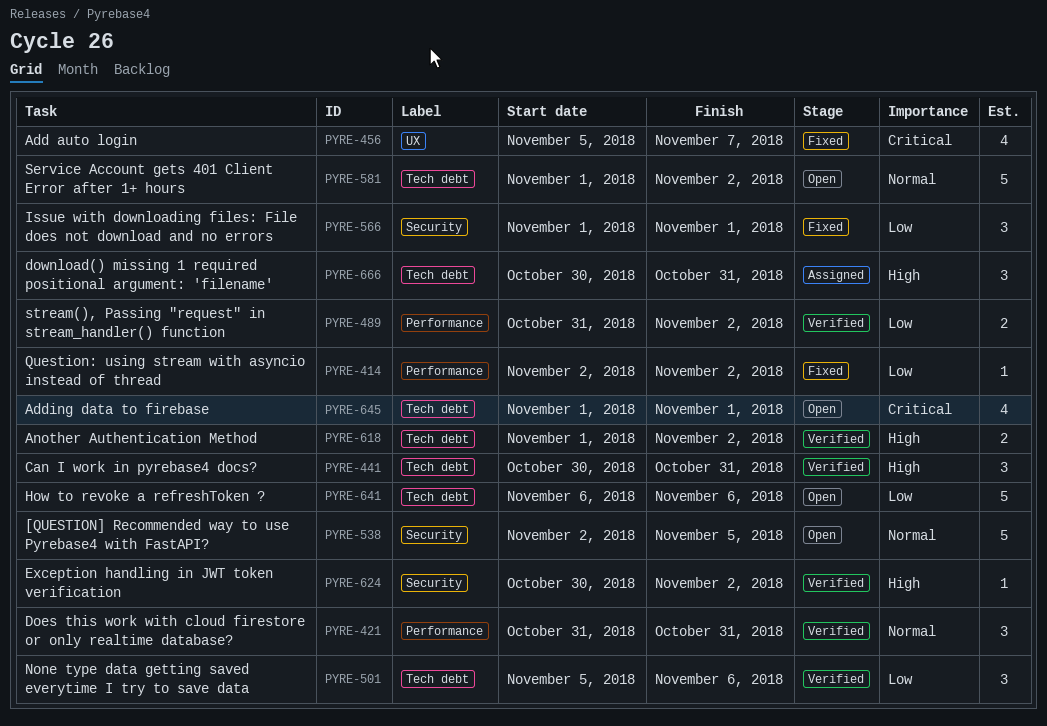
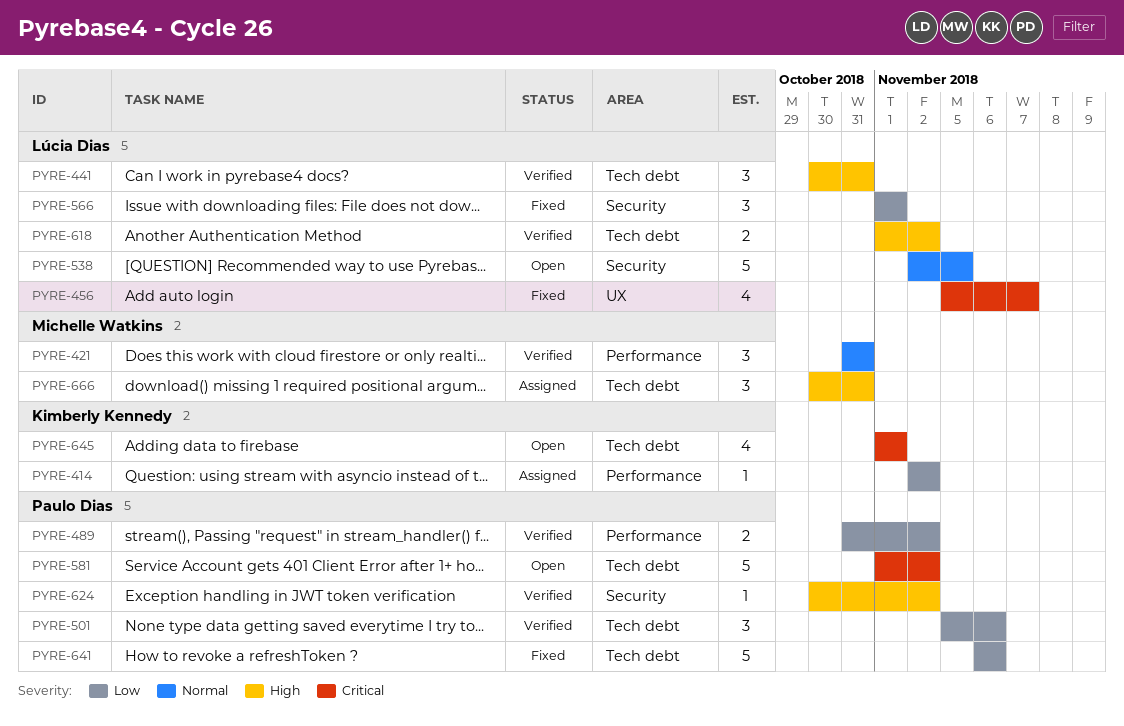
PYRE-414, status: Fixed -> Assigned
PYRE-581, priority: Normal -> Critical
PYRE-641, status: Open -> Fixed

